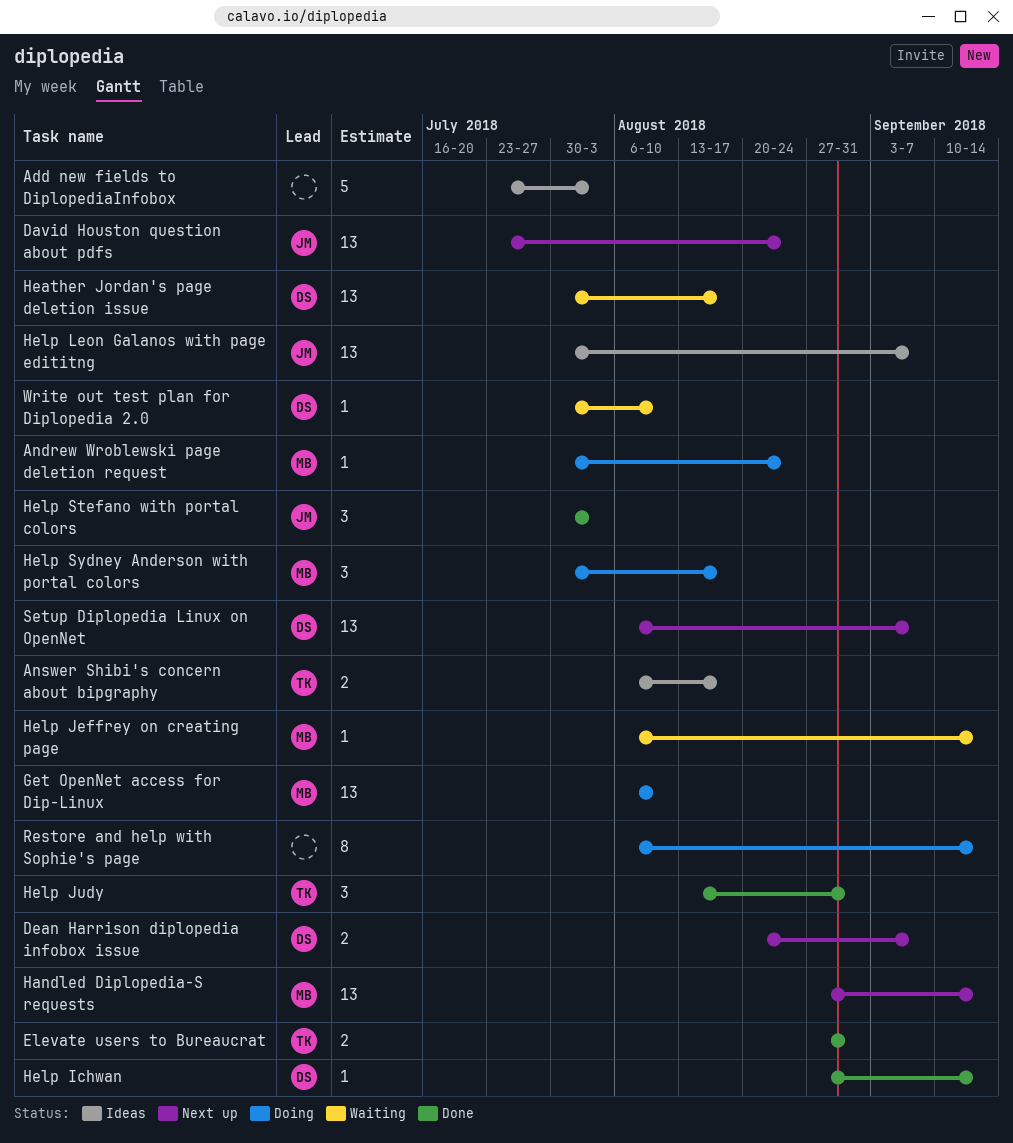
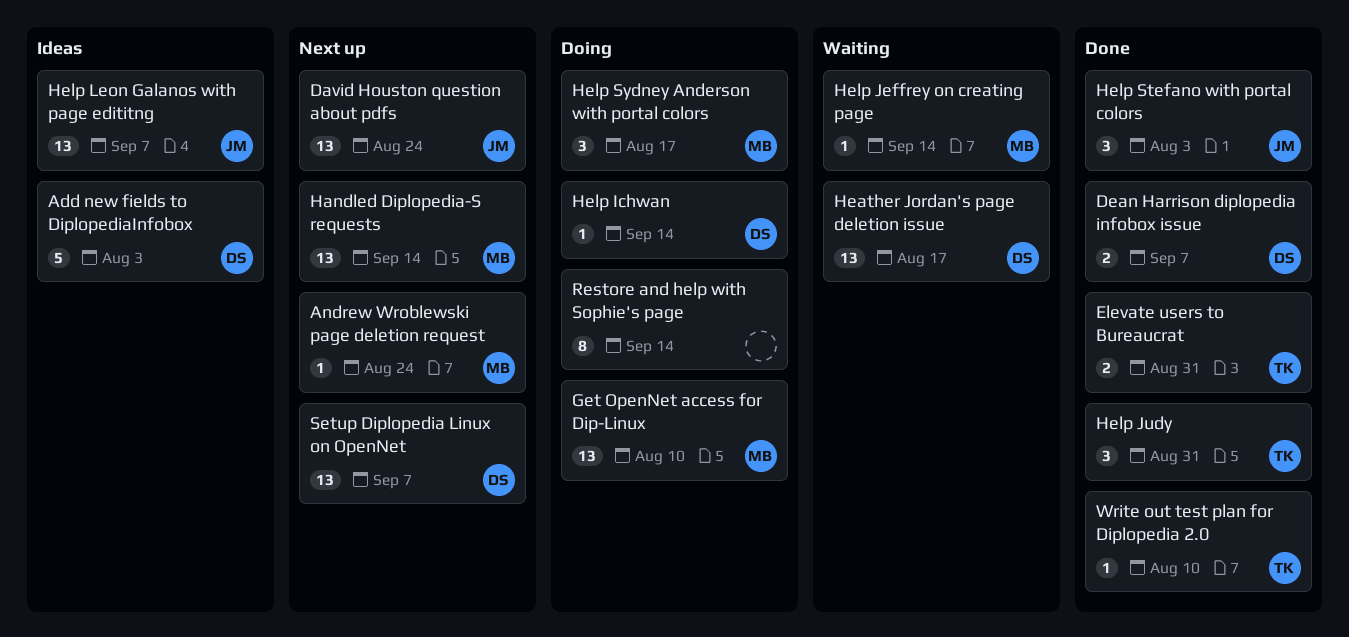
Add new fields to DiplopediaInfobox, owner: none -> DS
Andrew Wroblewski page deletion request, status: Doing -> Next up
Answer Shibi's concern about bipgraphy: present -> none
Dean Harrison diplopedia infobox issue, status: Next up -> Done
Help Ichwan, status: Done -> Doing
Write out test plan for Diplopedia 2.0, status: Waiting -> Done
Write out test plan for Diplopedia 2.0, owner: DS -> TK

